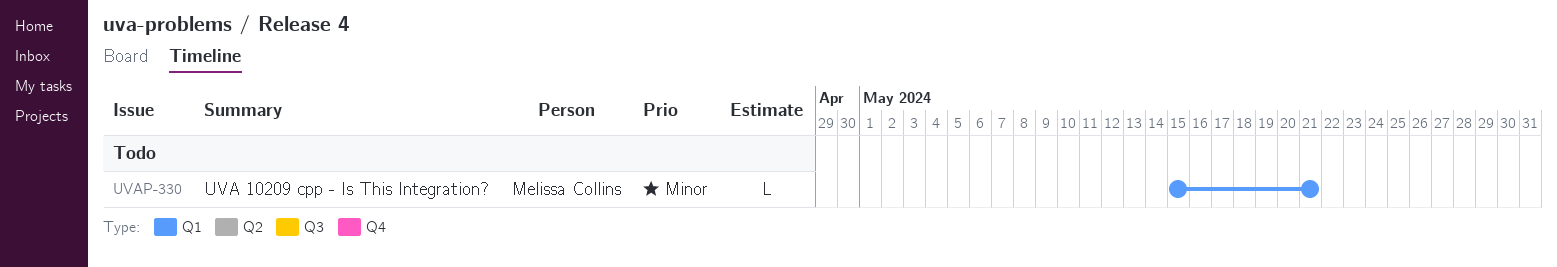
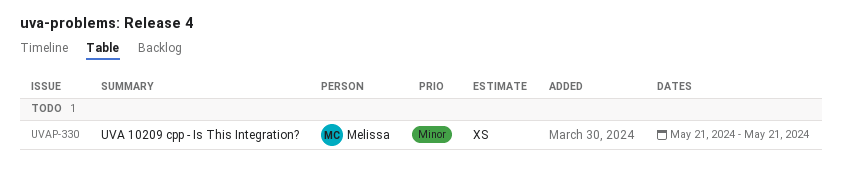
UVAP-330, estimate: L -> XS
UVAP-330, start: May 15 -> May 21

